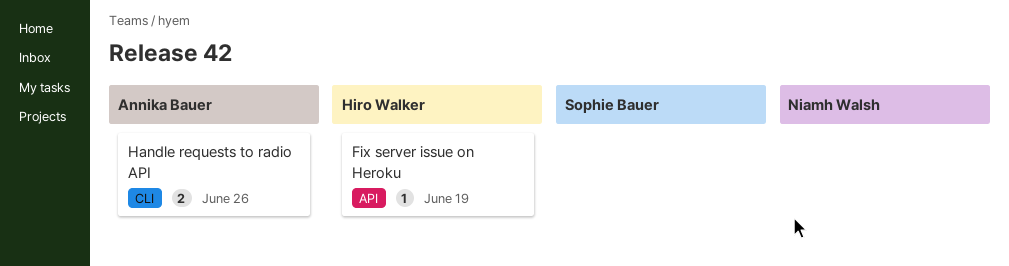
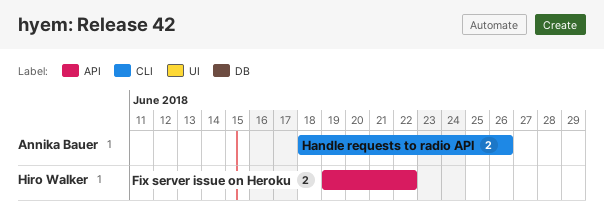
Fix server issue on Heroku, estimate: 1 -> 2
Fix server issue on Heroku, due: Jun 19 -> Jun 22

